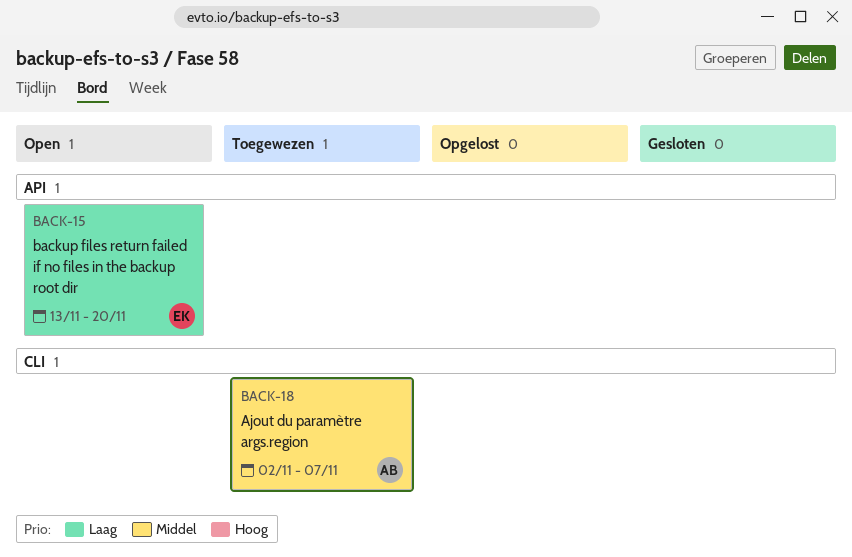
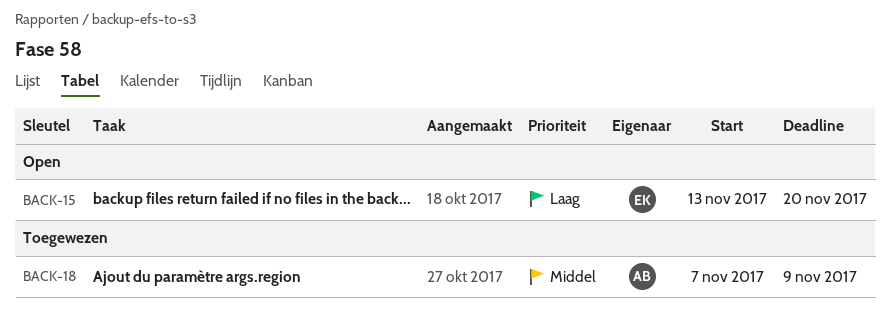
BACK-18, start: Nov 2 -> Nov 7
BACK-18, due: Nov 7 -> Nov 9

